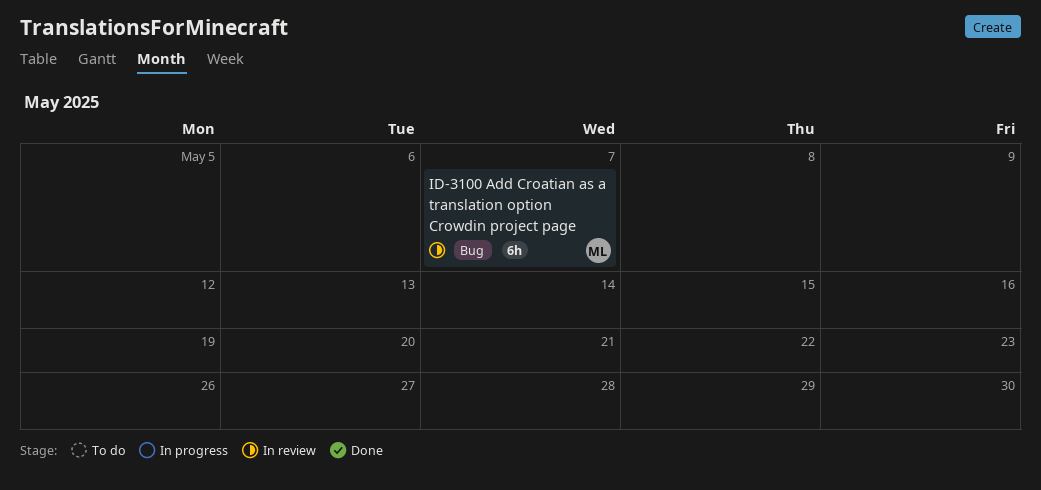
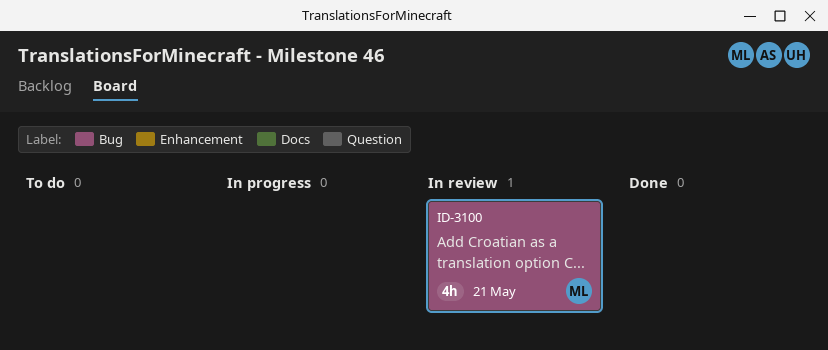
ID-3100, estimate: 6h -> 4h
ID-3100, due: May 7 -> May 21

